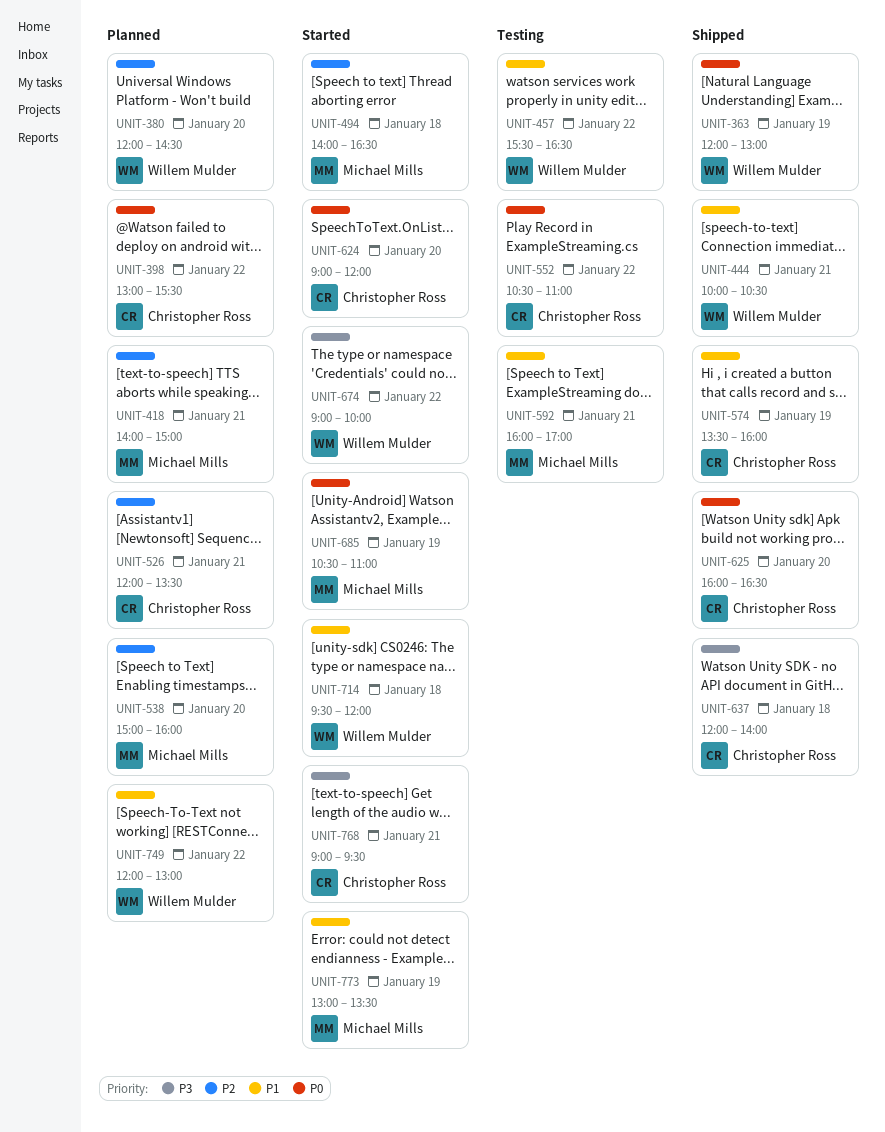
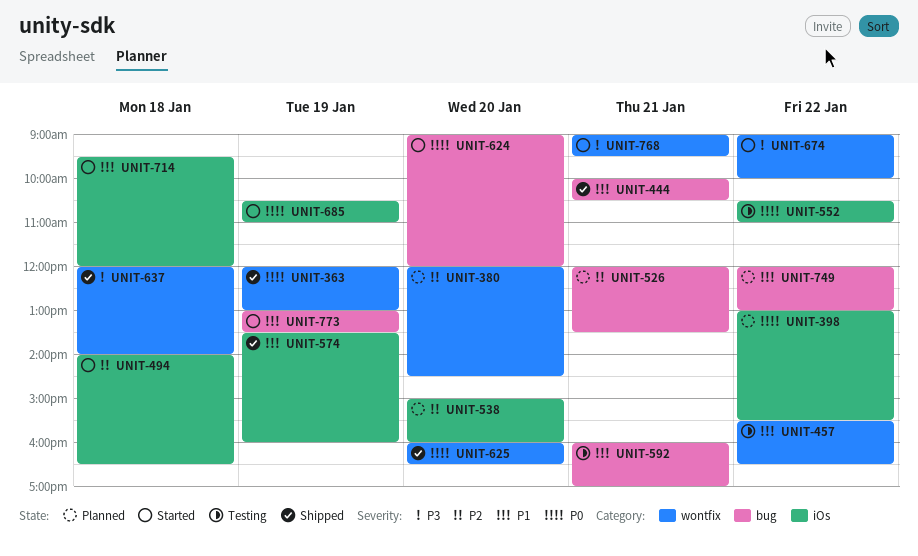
UNIT-418: present -> none

